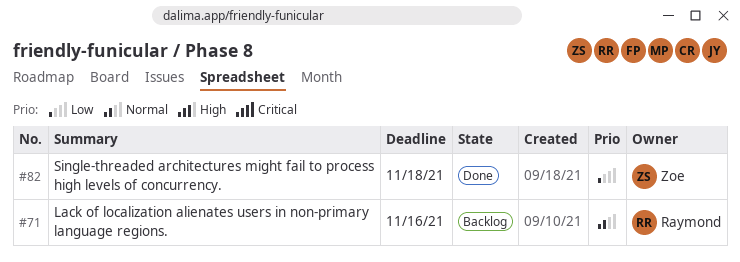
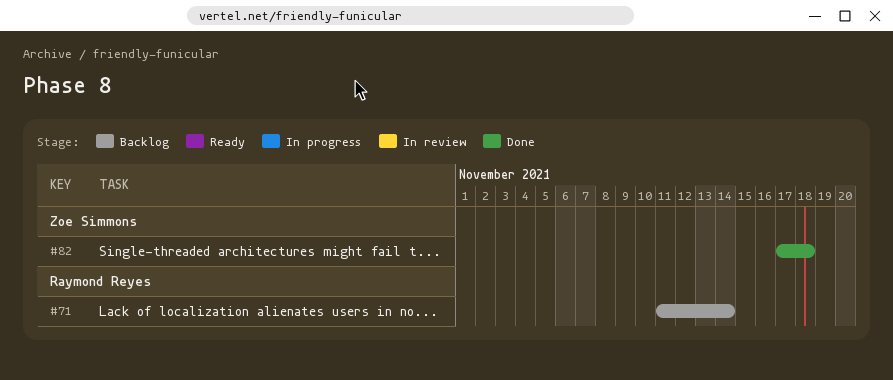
#71, due: Nov 16 -> Nov 14

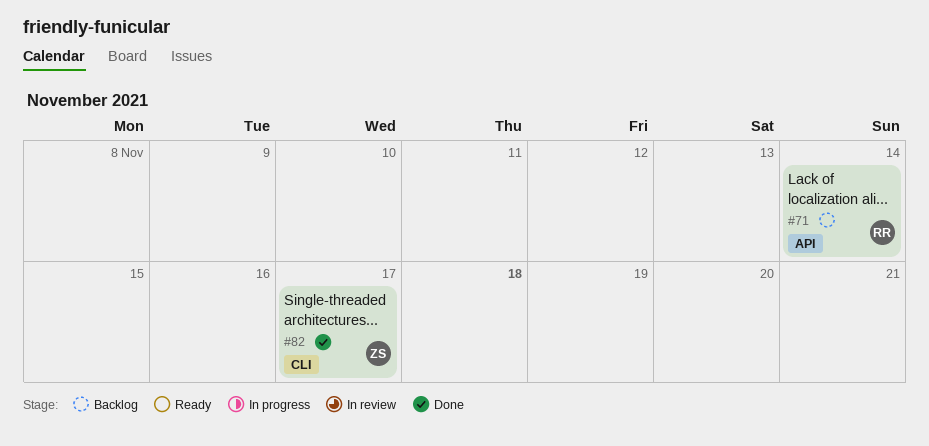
#82, due: Nov 18 -> Nov 17

